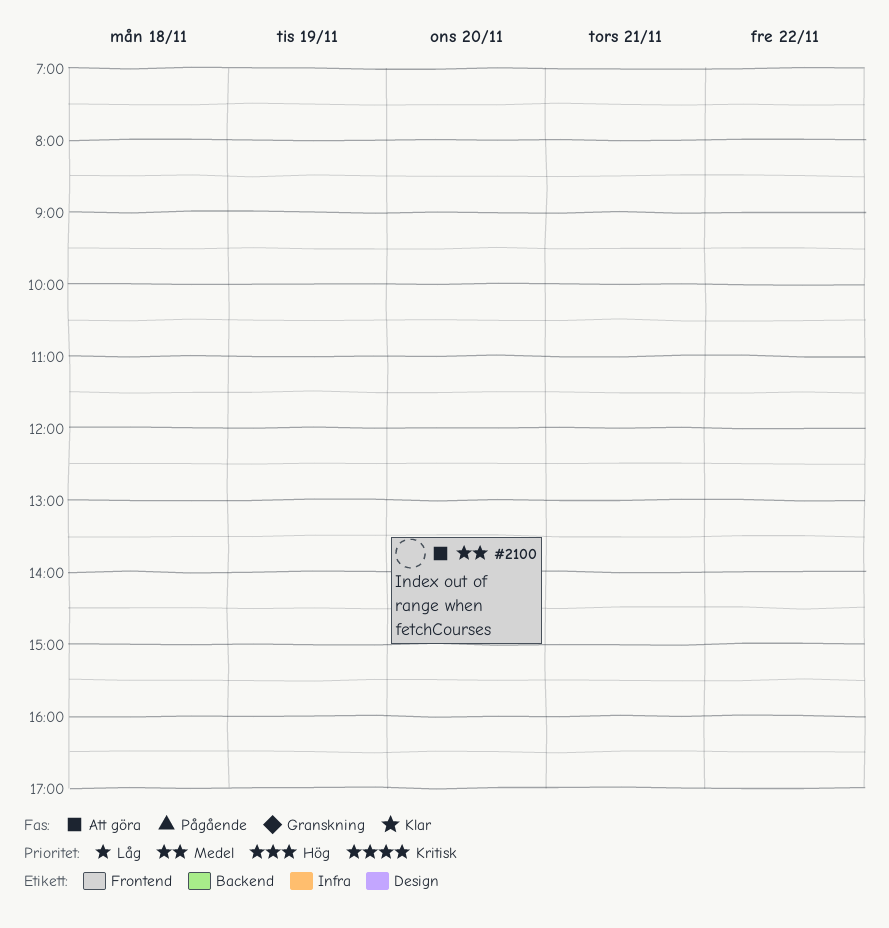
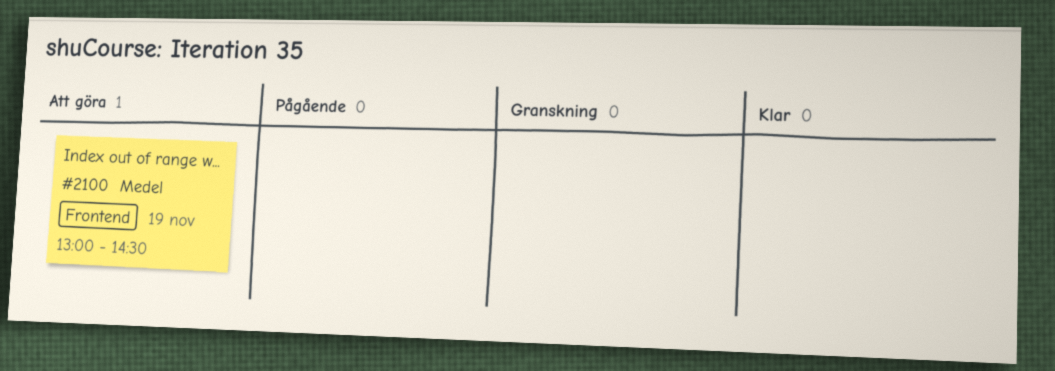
#2100, day: Nov 20 -> Nov 19
#2100, begins: 13:30 -> 13:00
#2100, ends: 15:00 -> 14:30

